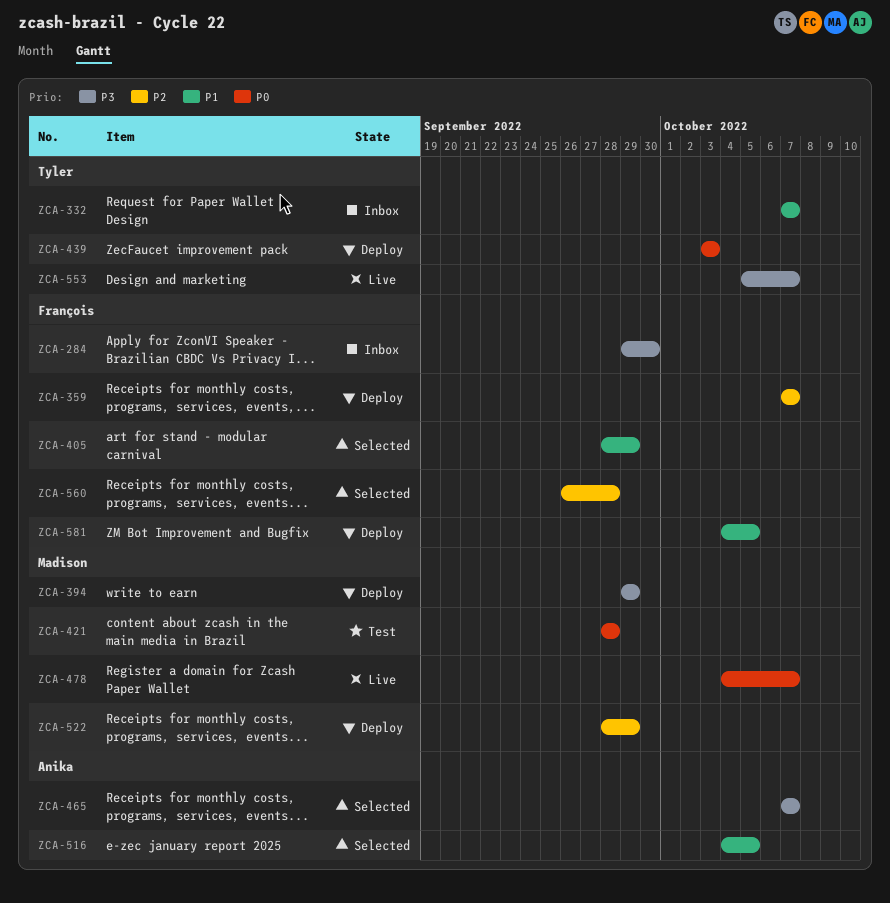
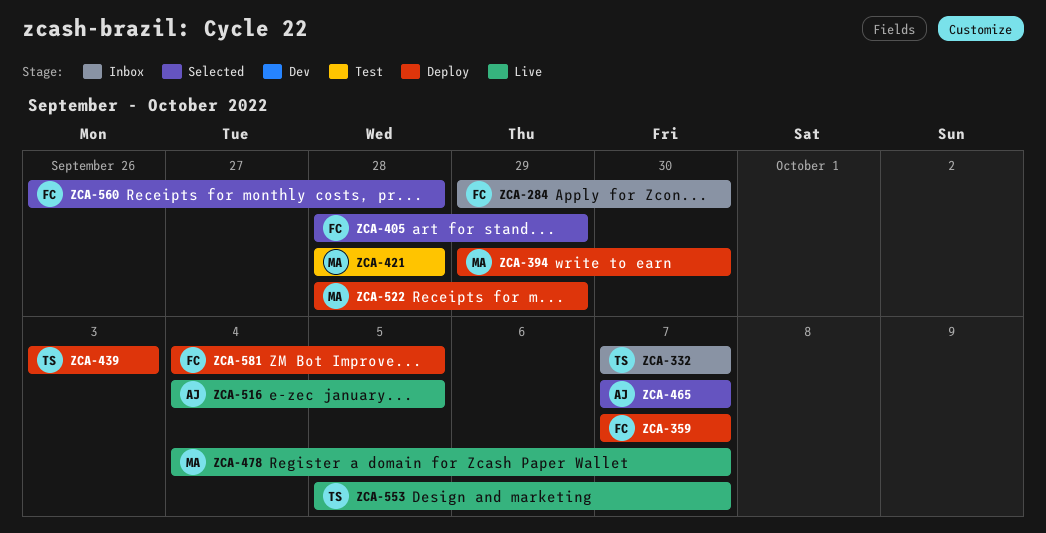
ZCA-394, due: Sep 29 -> Sep 30
ZCA-516, status: Selected -> Live

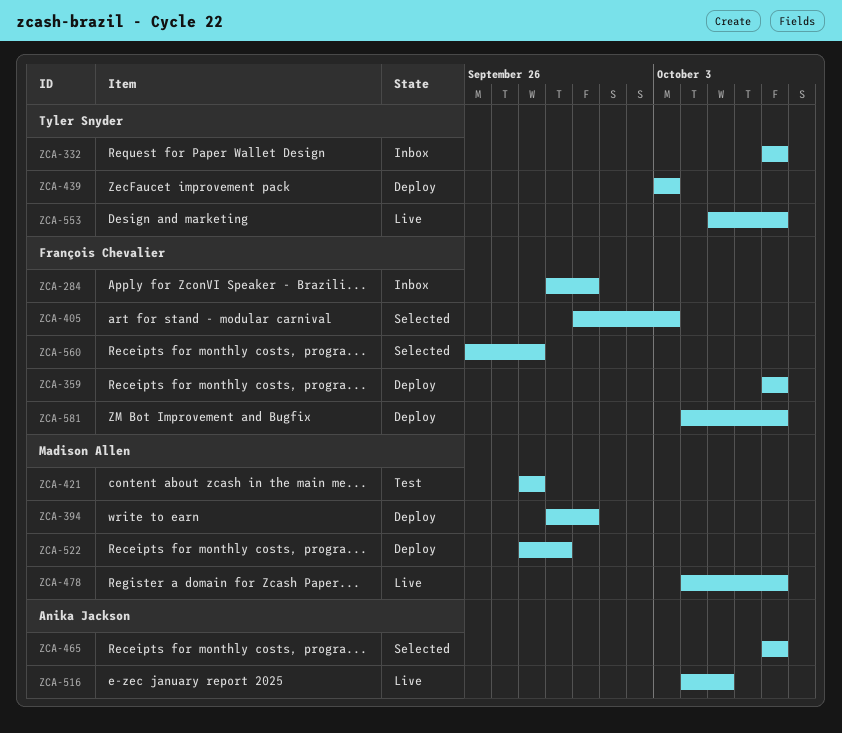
ZCA-405, start: Sep 28 -> Sep 30
ZCA-405, due: Sep 29 -> Oct 3
ZCA-581, due: Oct 5 -> Oct 7

